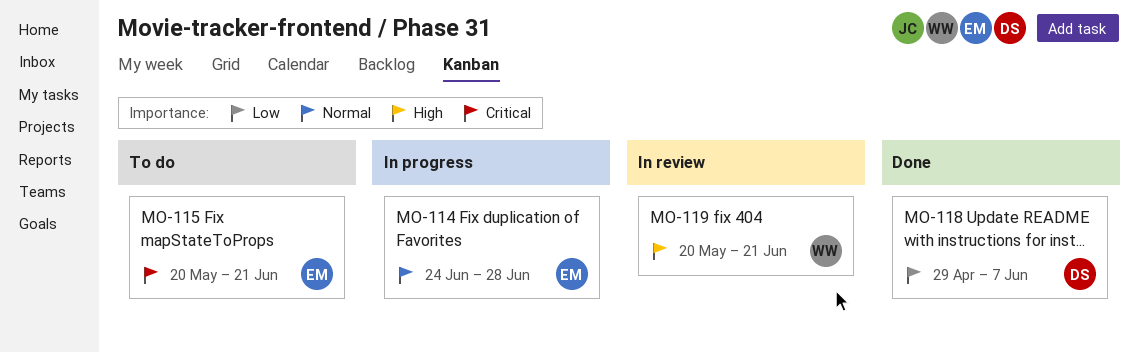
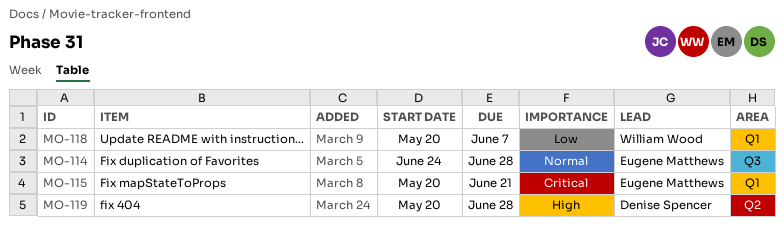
MO-118, owner: Denise Spencer -> William Wood
MO-118, start: Apr 29 -> May 20
MO-119, owner: William Wood -> Denise Spencer
MO-119, due: Jun 21 -> Jun 28

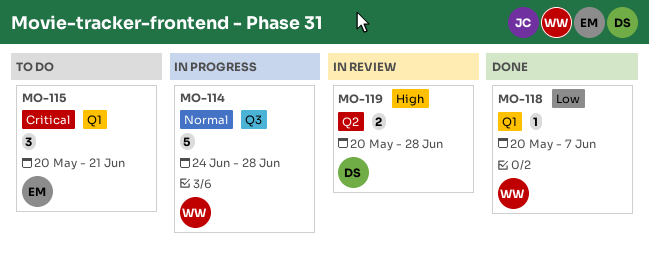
MO-114, owner: Eugene Matthews -> William Wood

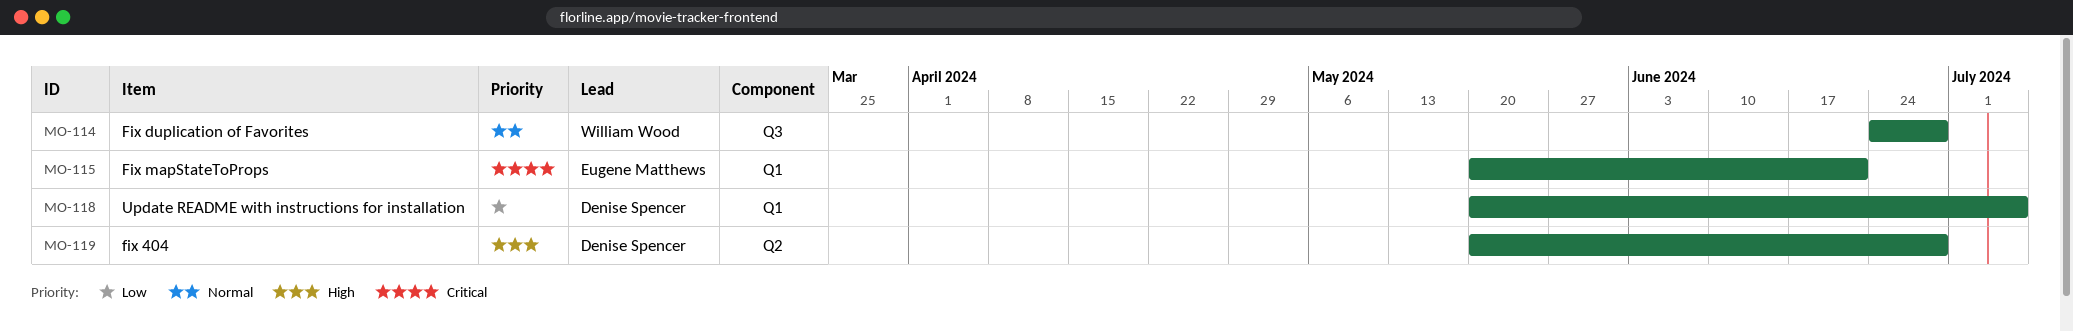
MO-118, owner: William Wood -> Denise Spencer
MO-118, due: Jun 7 -> Jul 5

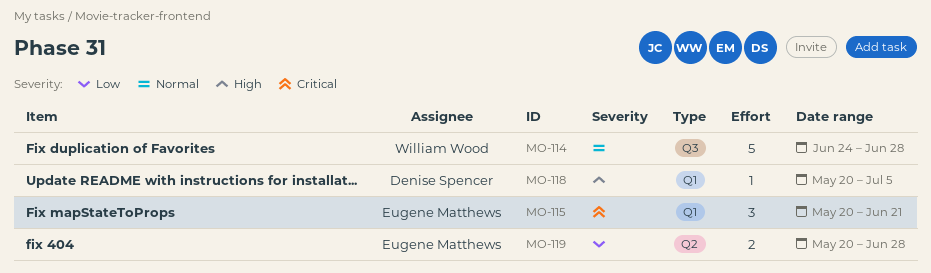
MO-118, priority: Low -> High
MO-119, owner: Denise Spencer -> Eugene Matthews
MO-119, priority: High -> Low

